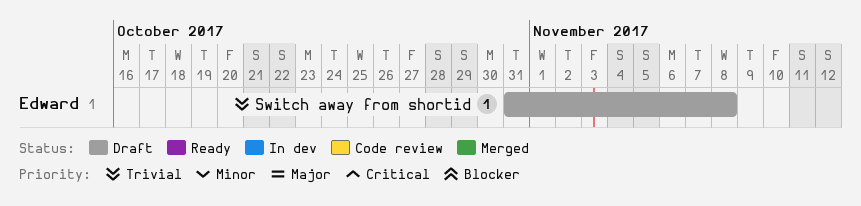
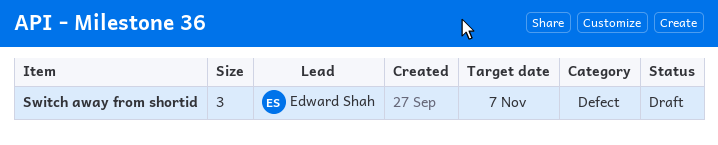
Switch away from shortid, estimate: 1 -> 3
Switch away from shortid, due: Nov 8 -> Nov 7

